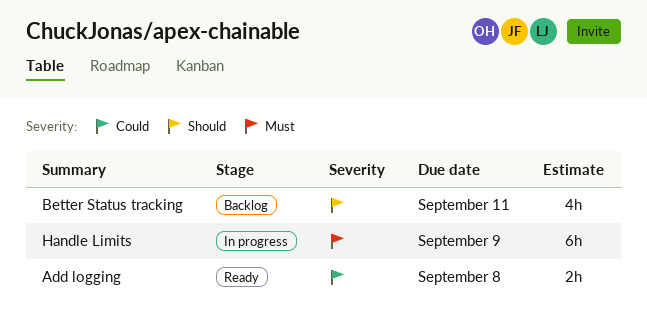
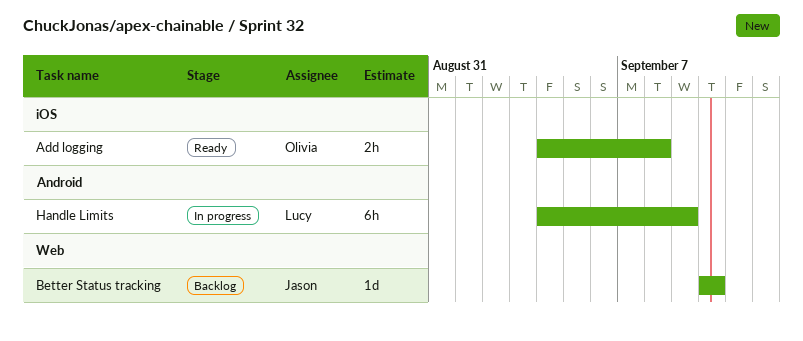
Better Status tracking, estimate: 4h -> 1d
Better Status tracking, due: Sep 11 -> Sep 10

